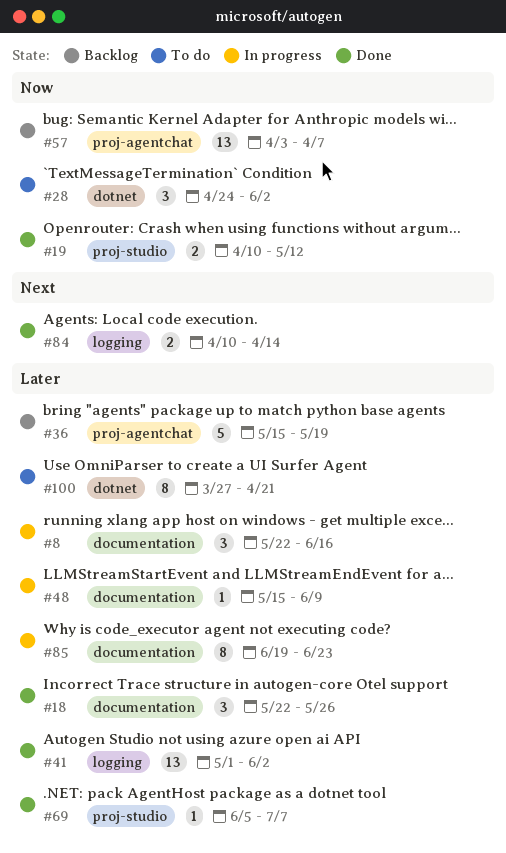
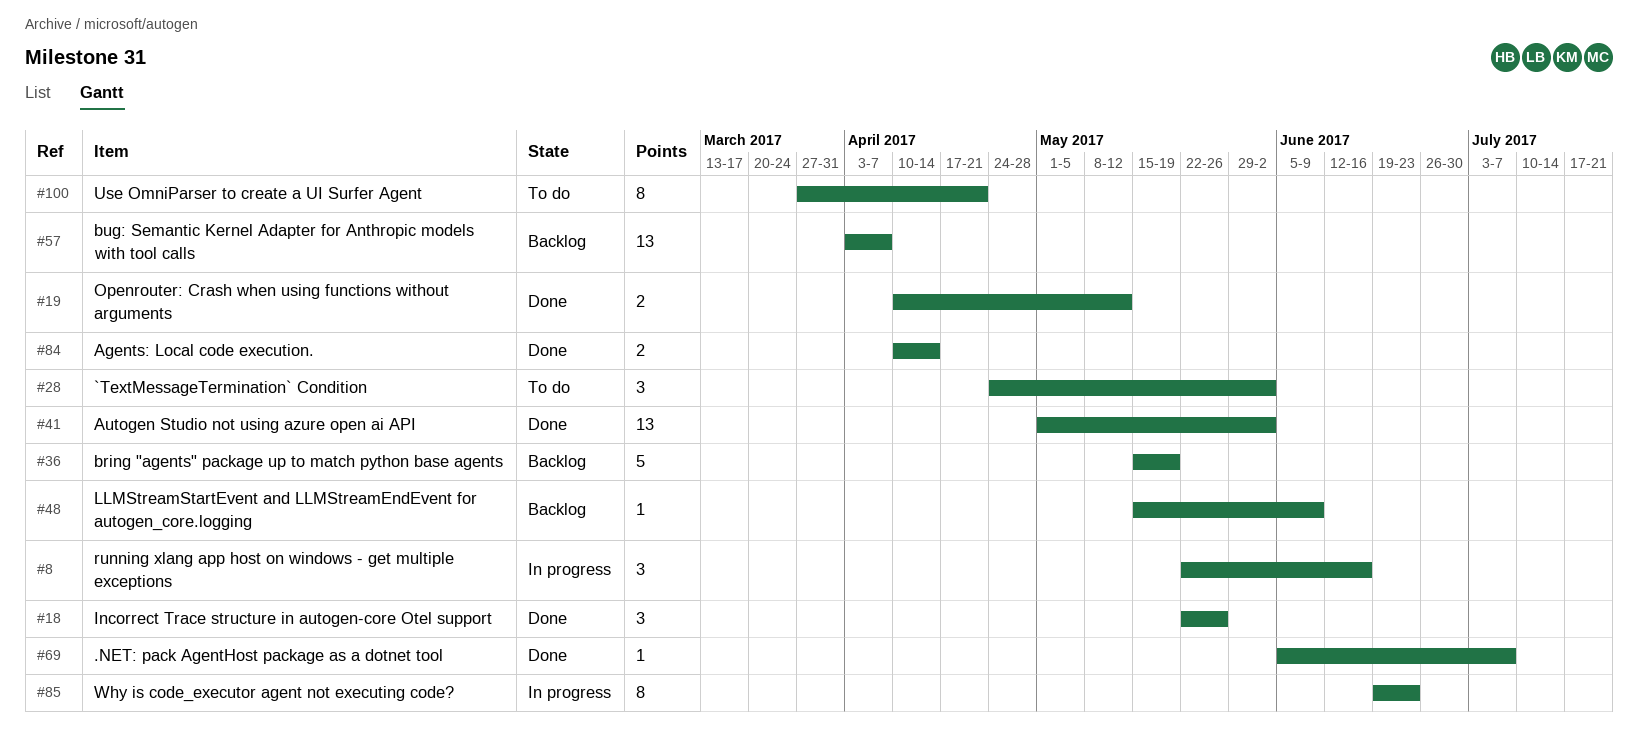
#48, status: In progress -> Backlog

